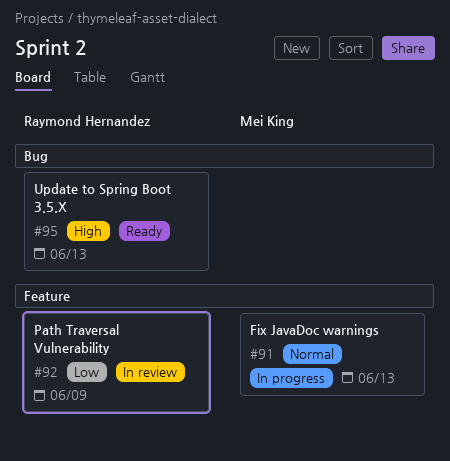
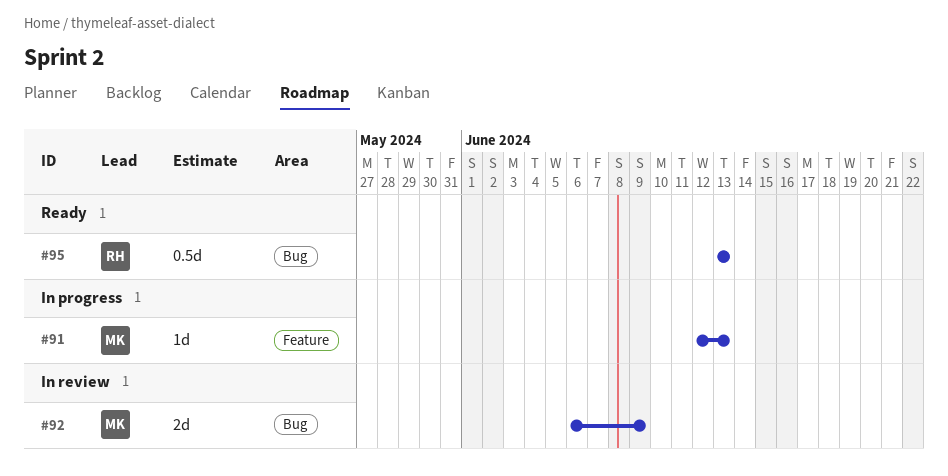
#92, owner: Raymond Hernandez -> Mei King
#92, label: Feature -> Bug

